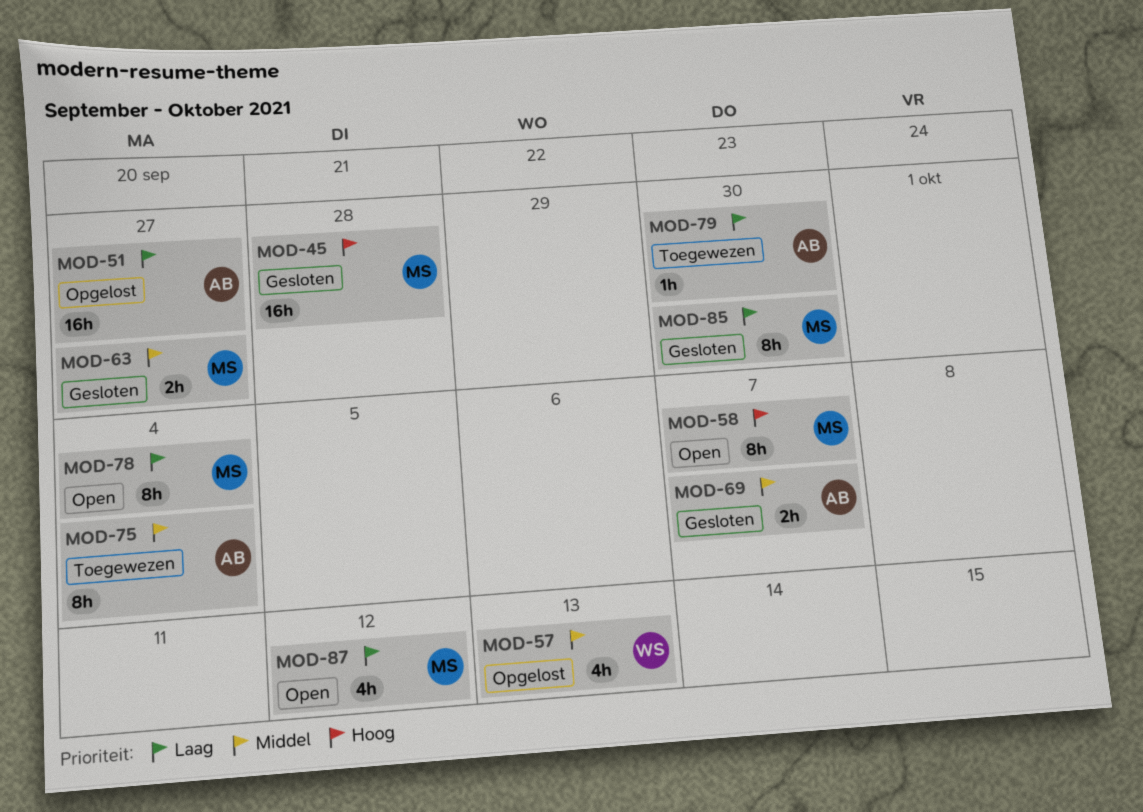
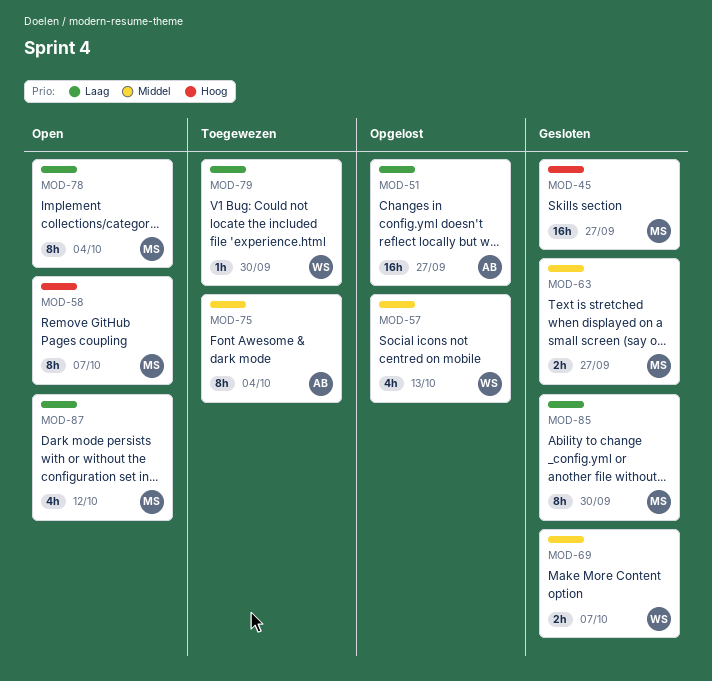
MOD-45, due: Sep 28 -> Sep 27
MOD-69, owner: AB -> WS
MOD-79, owner: AB -> WS

